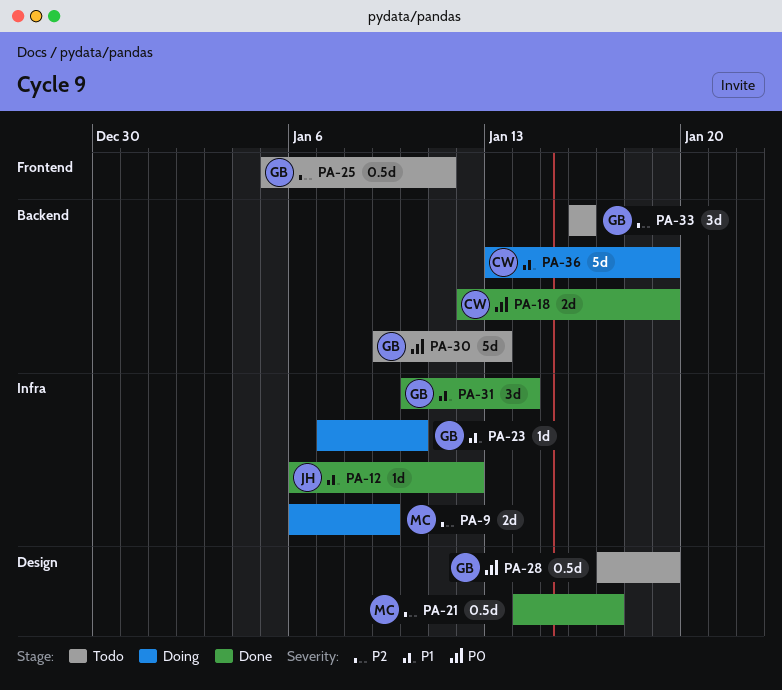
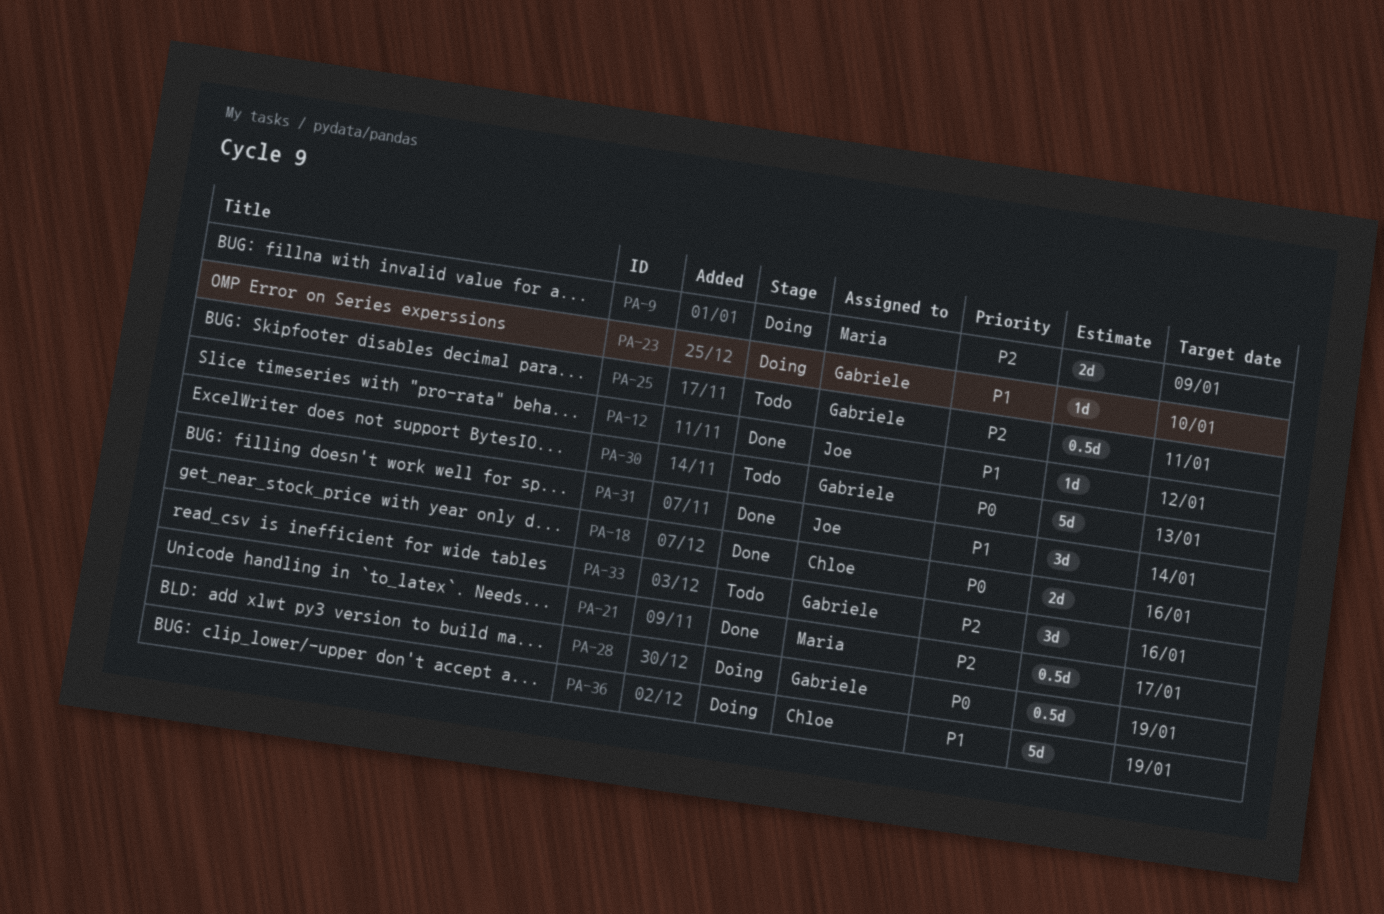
PA-18, due: Jan 19 -> Jan 16
PA-28, status: Todo -> Doing
PA-31, owner: Gabriele -> Joe

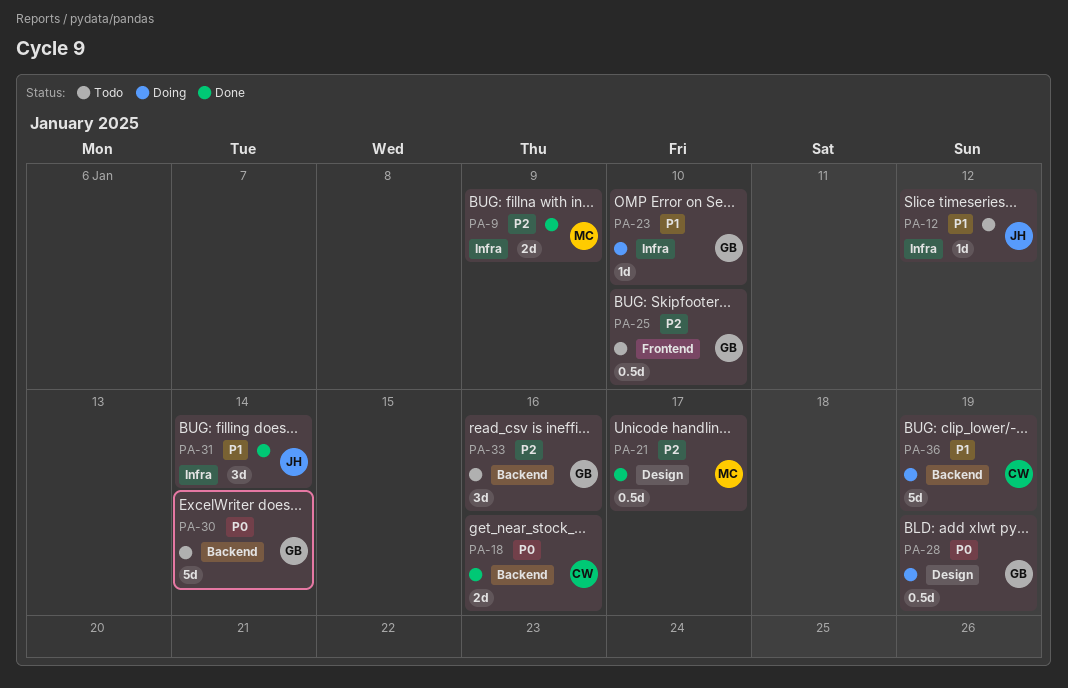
PA-9, status: Doing -> Done
PA-12, status: Done -> Todo
PA-25, due: Jan 11 -> Jan 10
PA-30, due: Jan 13 -> Jan 14

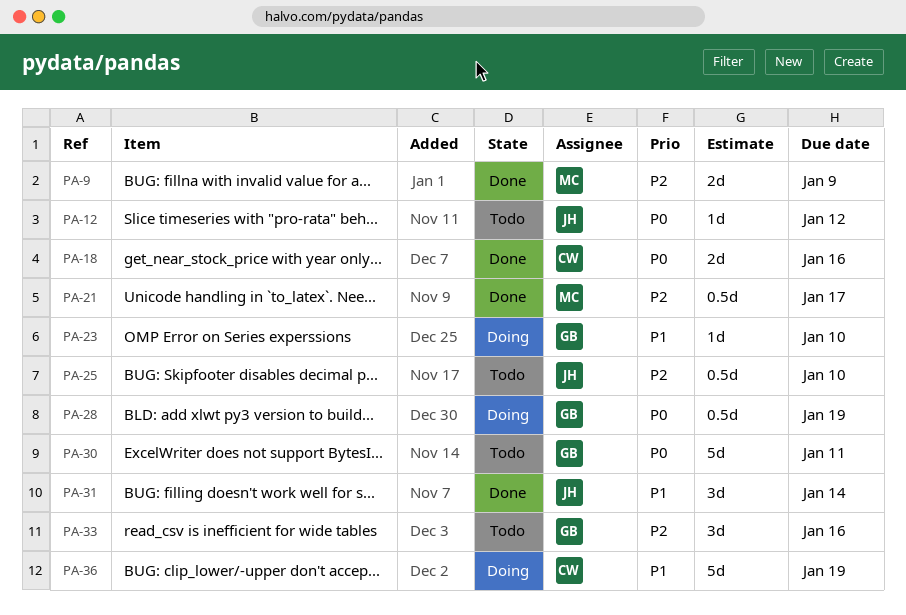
PA-12, priority: P1 -> P0
PA-25, owner: GB -> JH
PA-30, due: Jan 14 -> Jan 11

